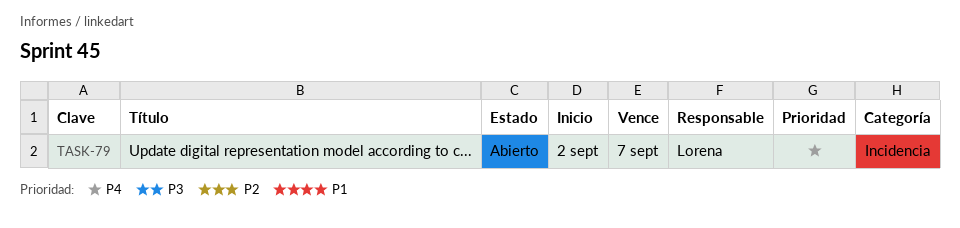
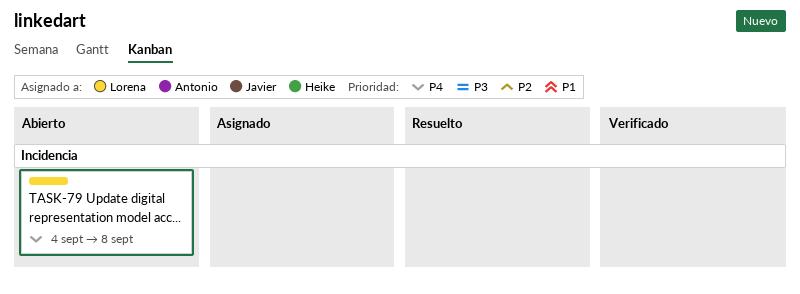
TASK-79, start: Sep 2 -> Sep 4
TASK-79, due: Sep 7 -> Sep 8

